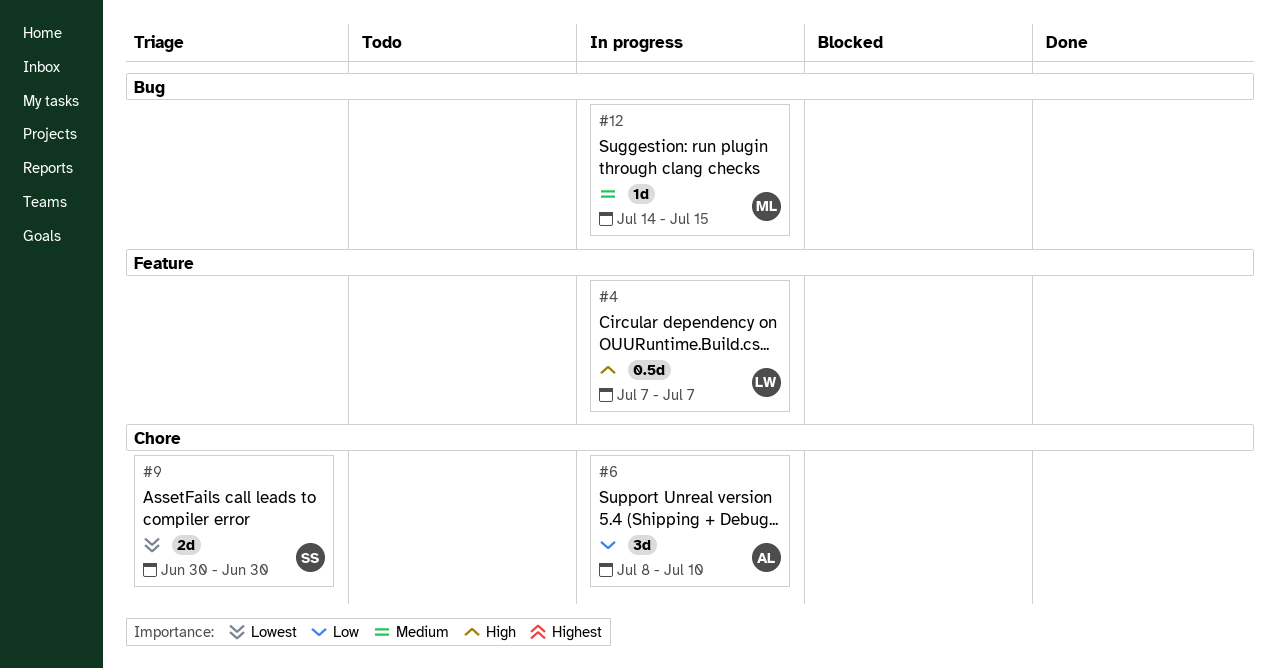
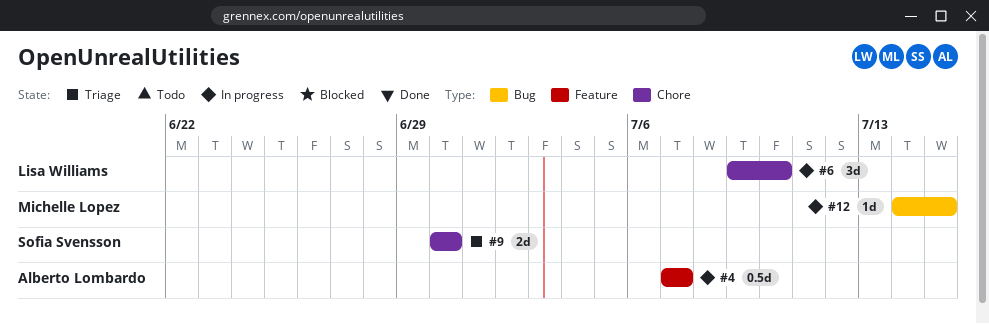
#4, owner: Lisa Williams -> Alberto Lombardo
#6, owner: Alberto Lombardo -> Lisa Williams
#6, start: Jul 8 -> Jul 9

